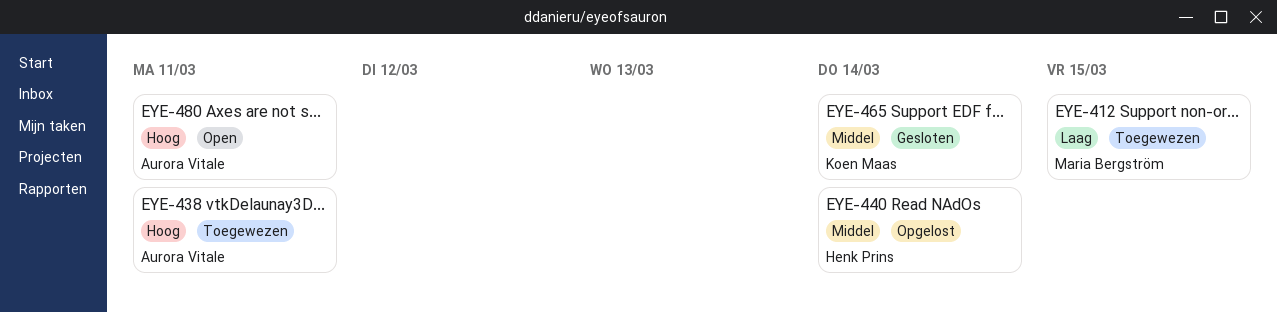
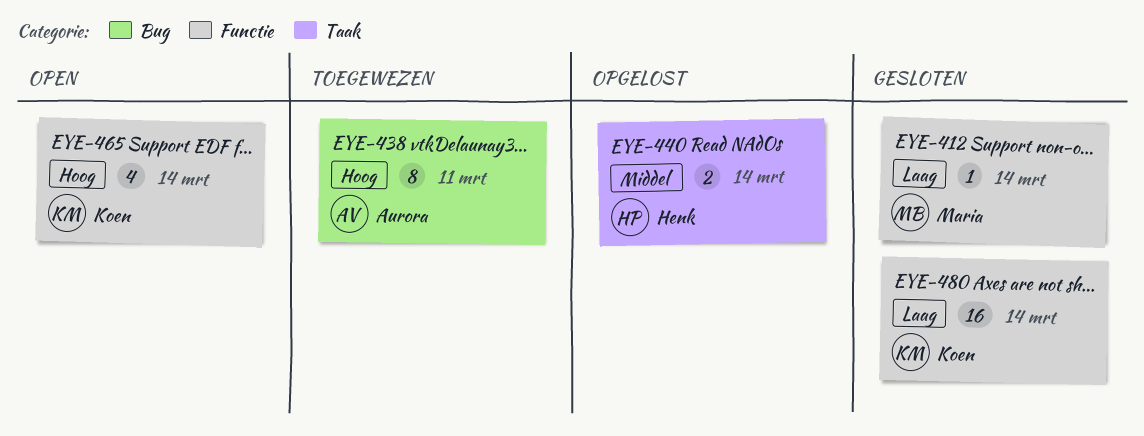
EYE-412, status: Toegewezen -> Gesloten
EYE-412, due: Mar 15 -> Mar 14
EYE-465, status: Gesloten -> Open
EYE-465, priority: Middel -> Hoog
EYE-480, status: Open -> Gesloten
EYE-480, owner: Aurora Vitale -> Koen Maas
EYE-480, priority: Hoog -> Laag
EYE-480, due: Mar 11 -> Mar 14

